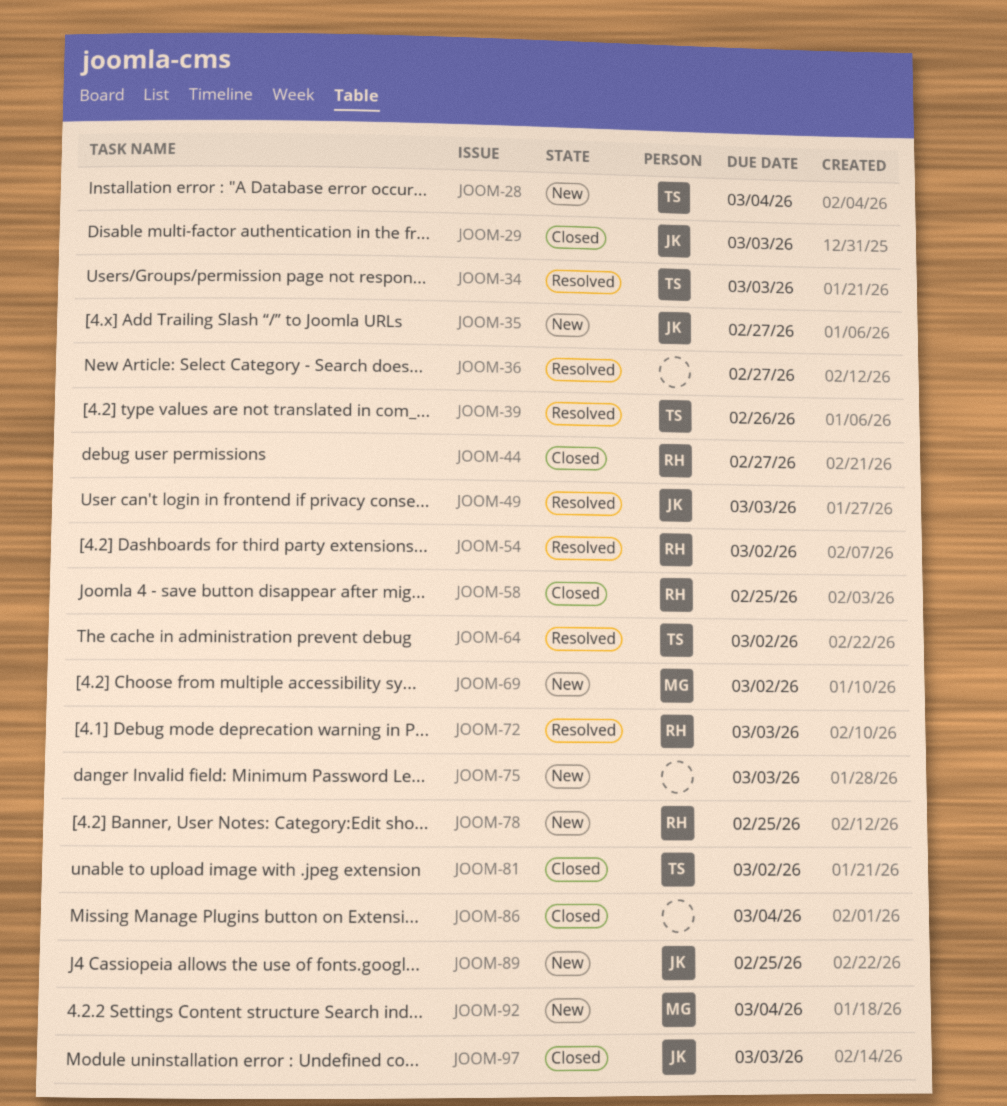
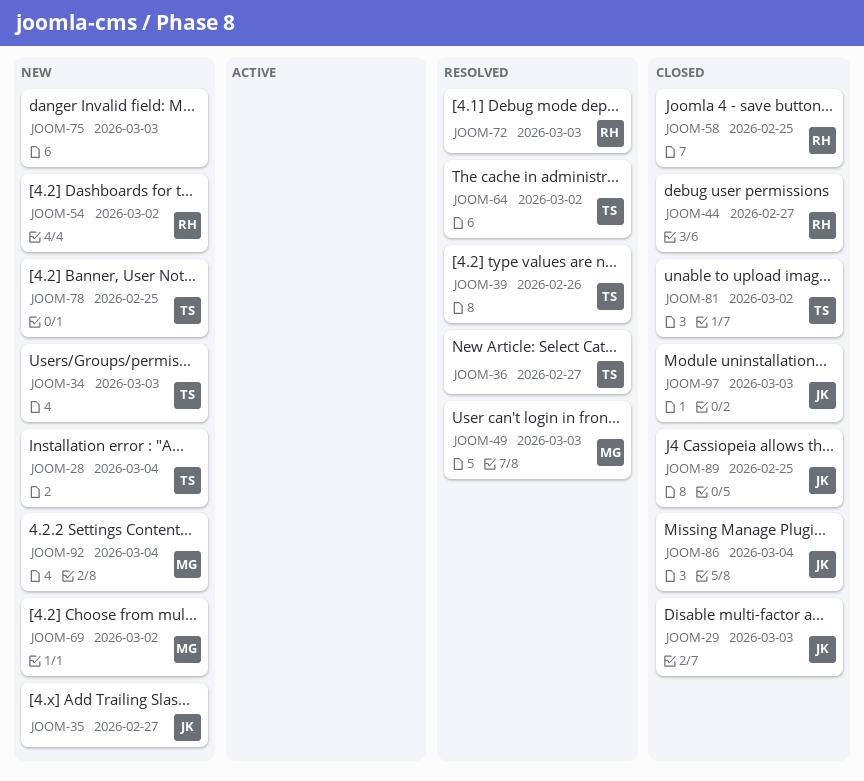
JOOM-34, status: Resolved -> New
JOOM-36, owner: none -> TS
JOOM-49, owner: JK -> MG
JOOM-54, status: Resolved -> New
JOOM-78, owner: RH -> TS
JOOM-86, owner: none -> JK
JOOM-89, status: New -> Closed

